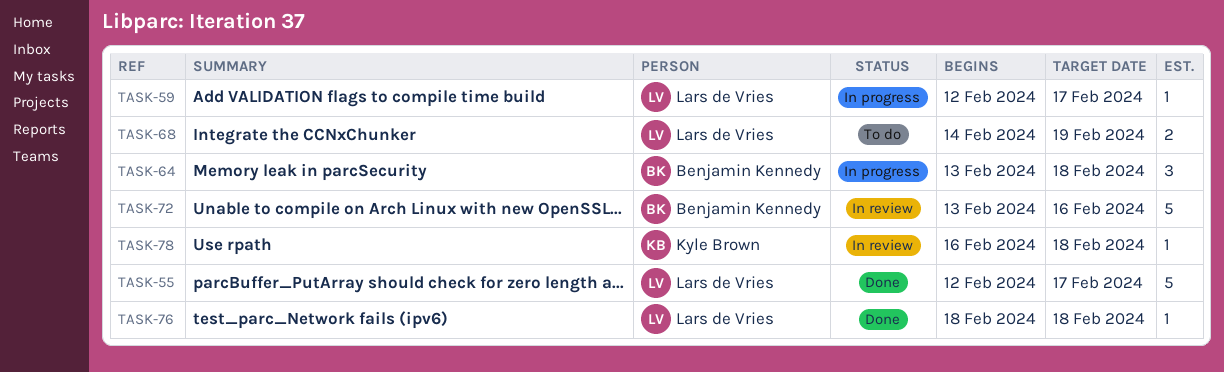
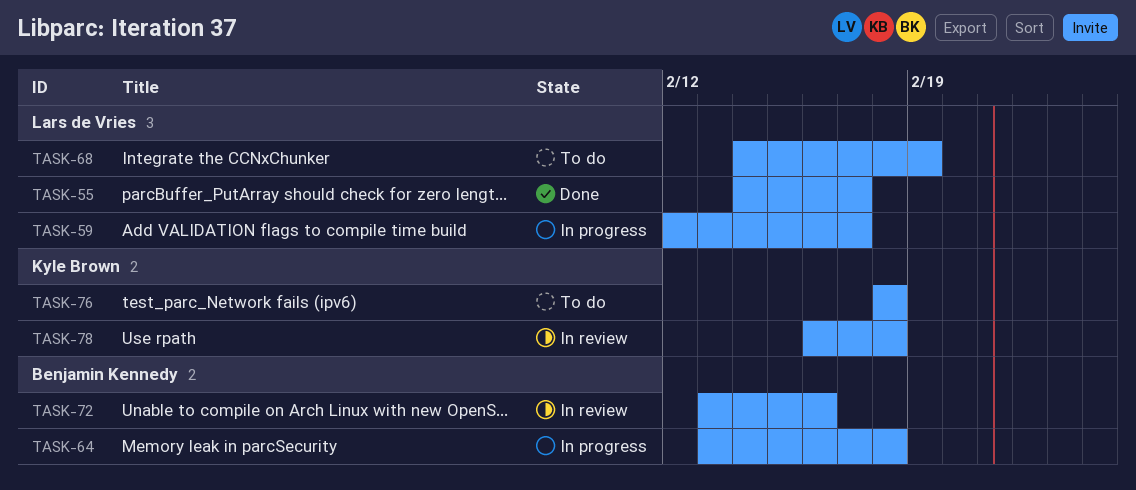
TASK-55, start: Feb 12 -> Feb 14
TASK-76, status: Done -> To do
TASK-76, owner: Lars de Vries -> Kyle Brown

